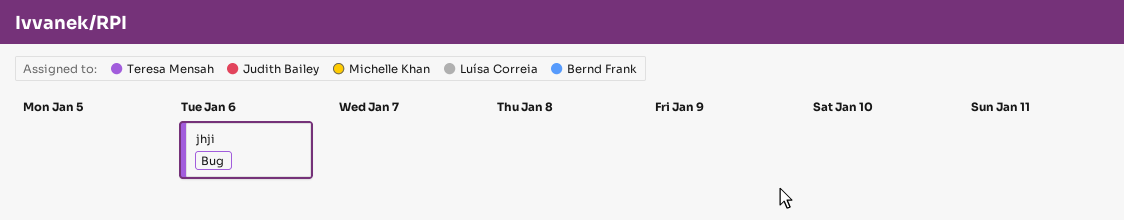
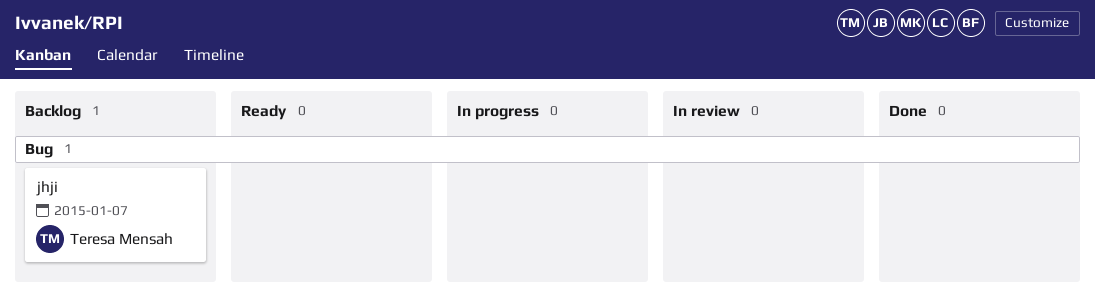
jhji, due: Jan 6 -> Jan 7

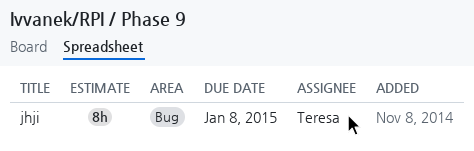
jhji, due: Jan 7 -> Jan 8

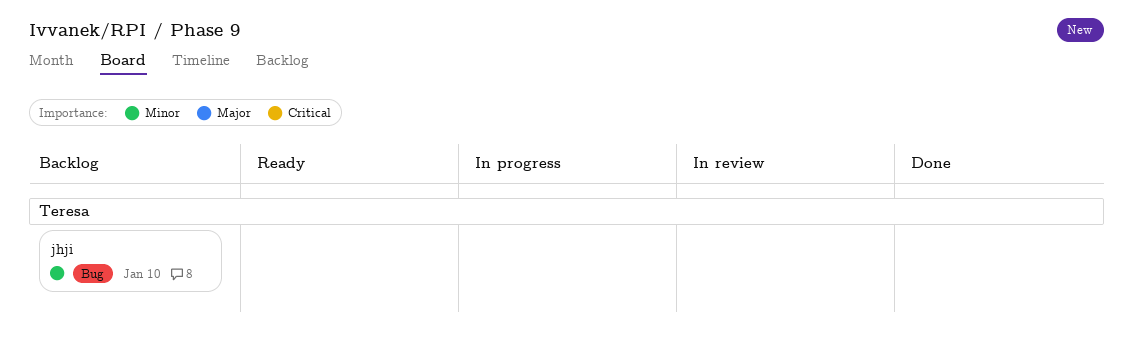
jhji, due: Jan 8 -> Jan 10

